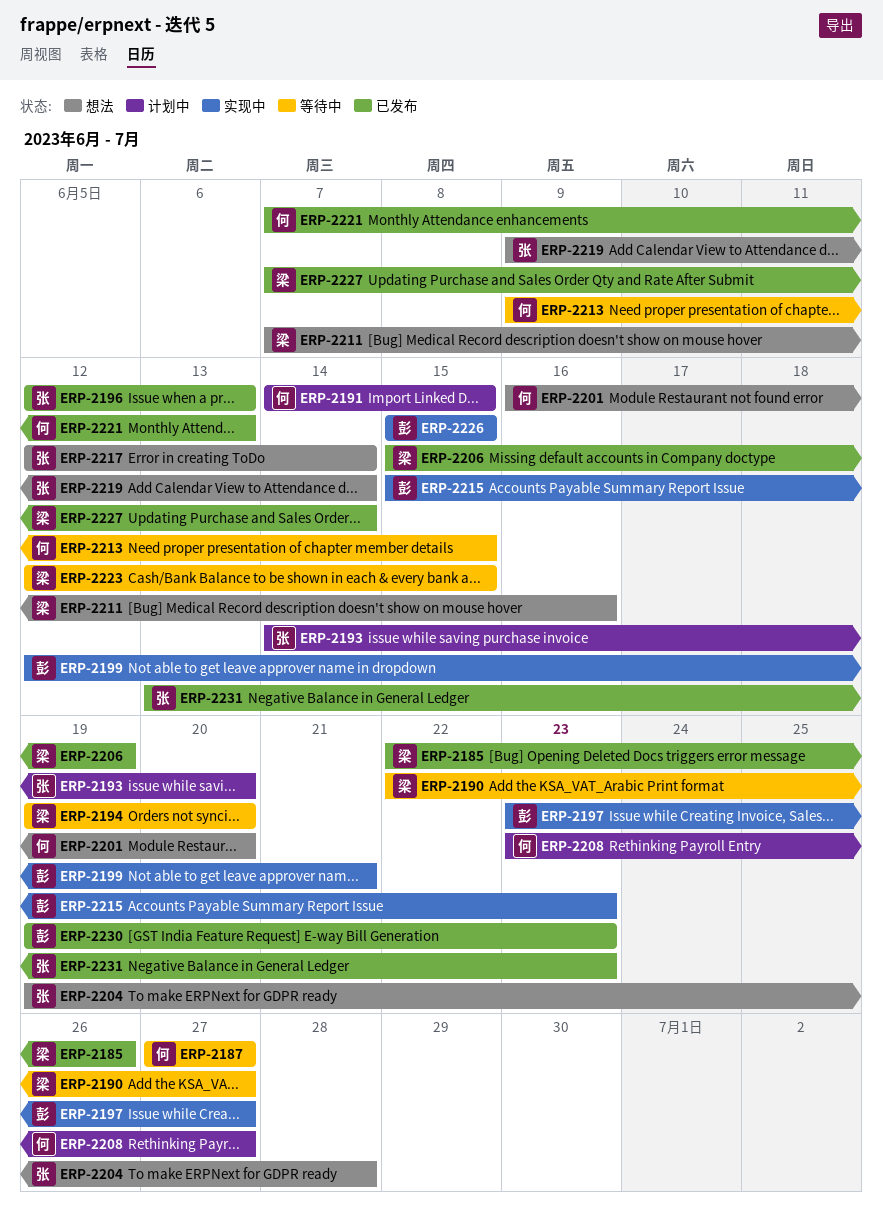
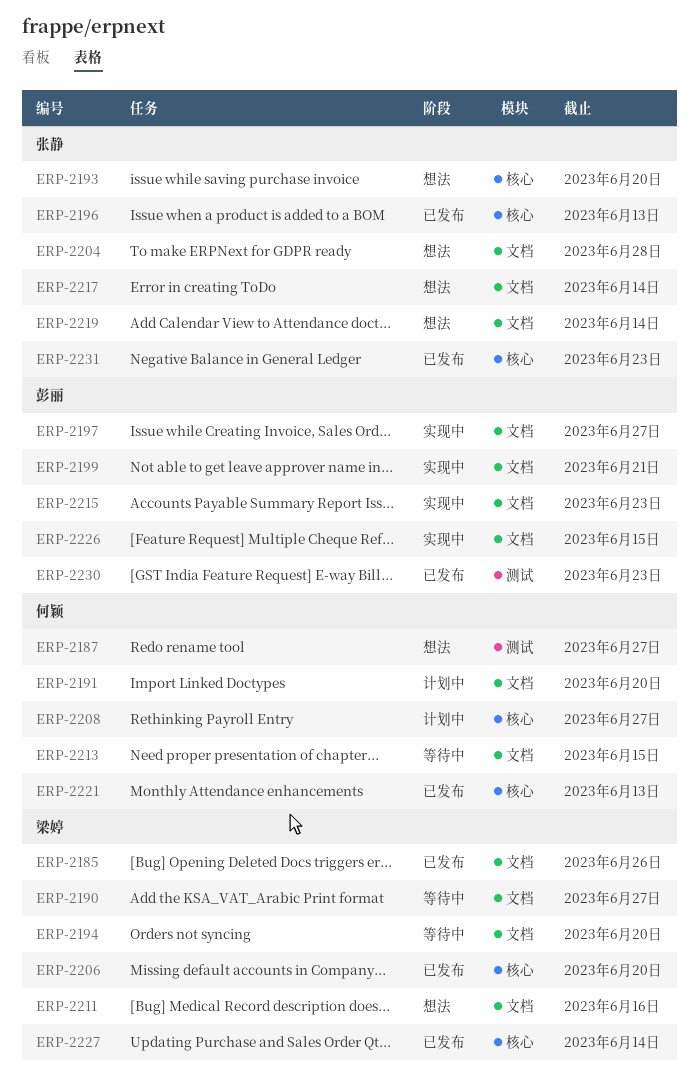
ERP-2187, status: 等待中 -> 想法
ERP-2191, due: Jun 15 -> Jun 20
ERP-2193, status: 计划中 -> 想法
ERP-2201: present -> none
ERP-2206, due: Jun 19 -> Jun 20
ERP-2223: present -> none

